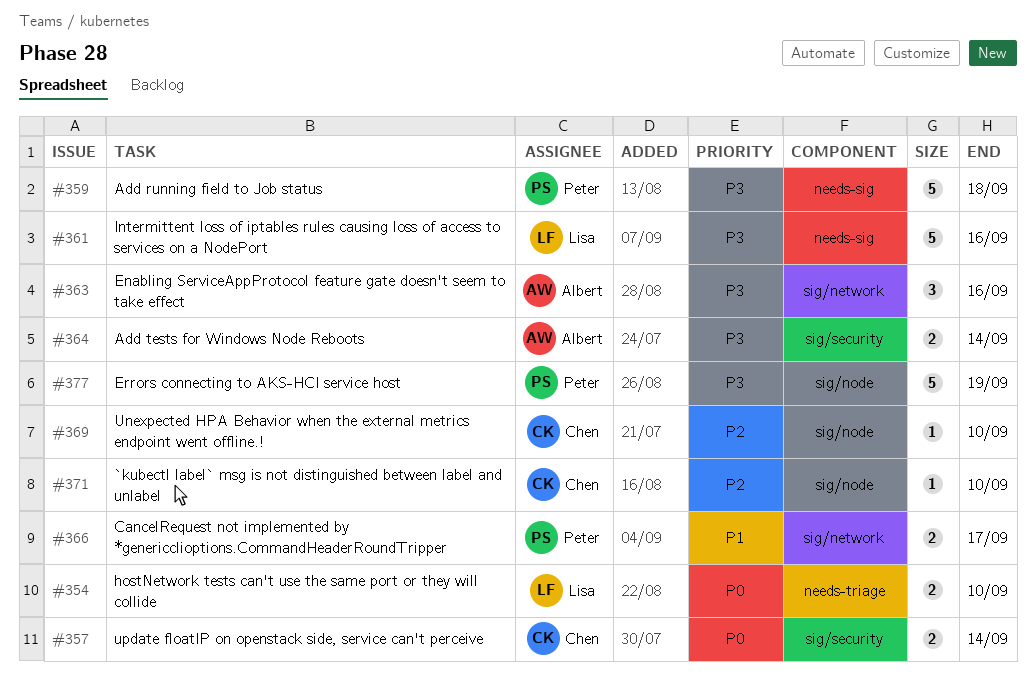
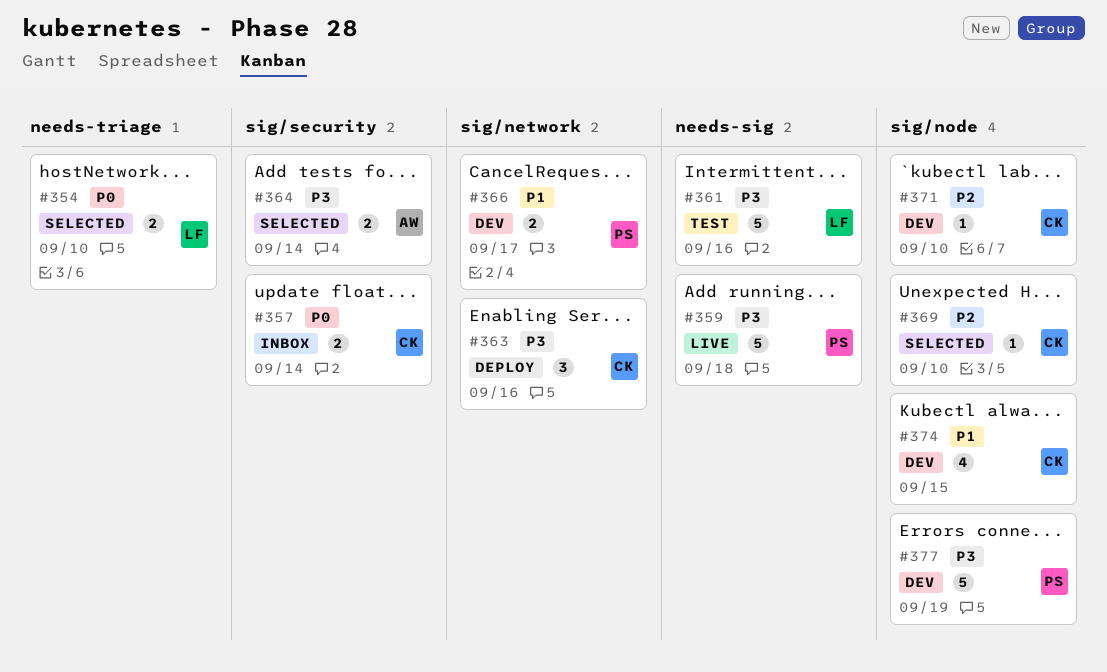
#363, owner: Albert -> Chen
#374: none -> present

